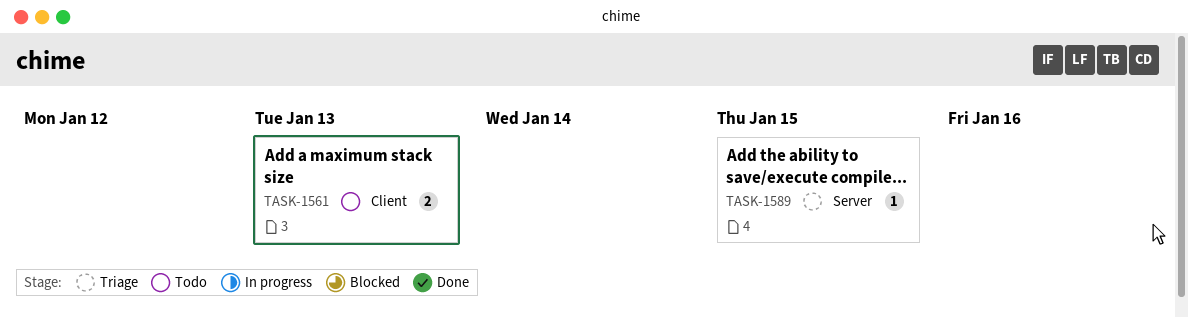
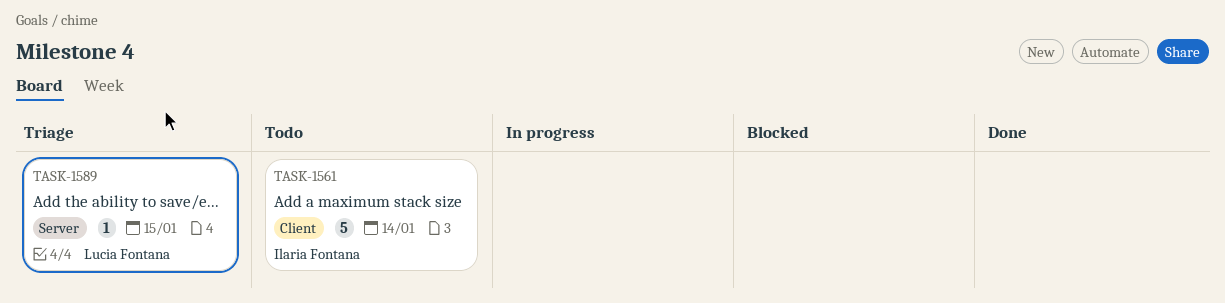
TASK-1561, estimate: 2 -> 5
TASK-1561, due: Jan 13 -> Jan 14

